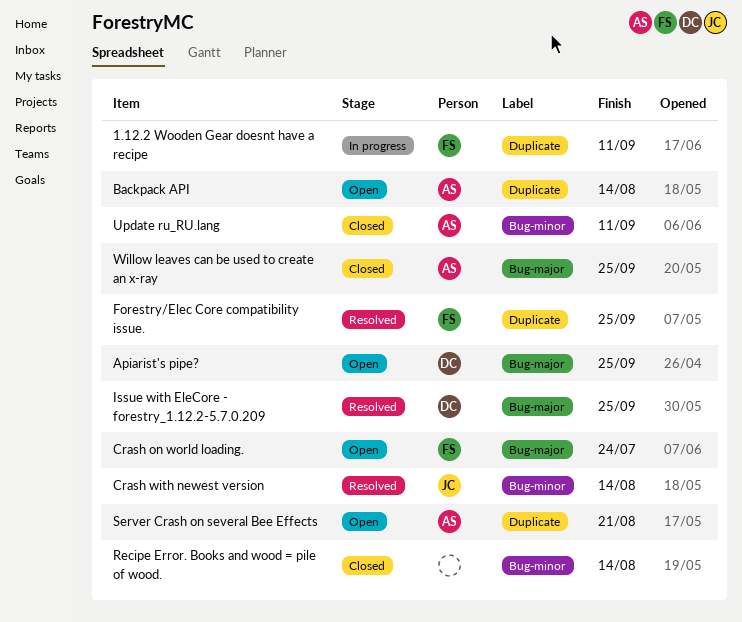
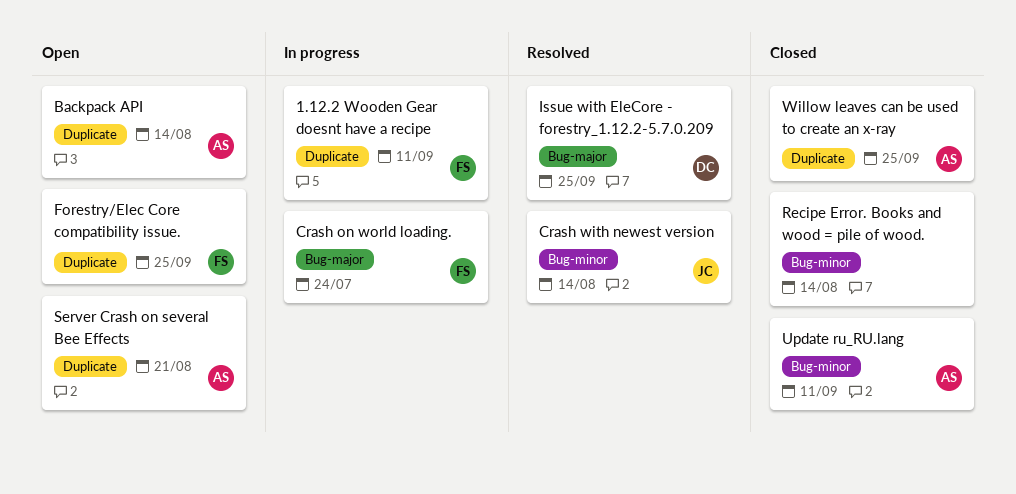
Apiarist's pipe?: present -> none
Crash on world loading., status: Open -> In progress
Forestry/Elec Core compatibility issue., status: Resolved -> Open
Willow leaves can be used to create an x-ray, label: Bug-major -> Duplicate

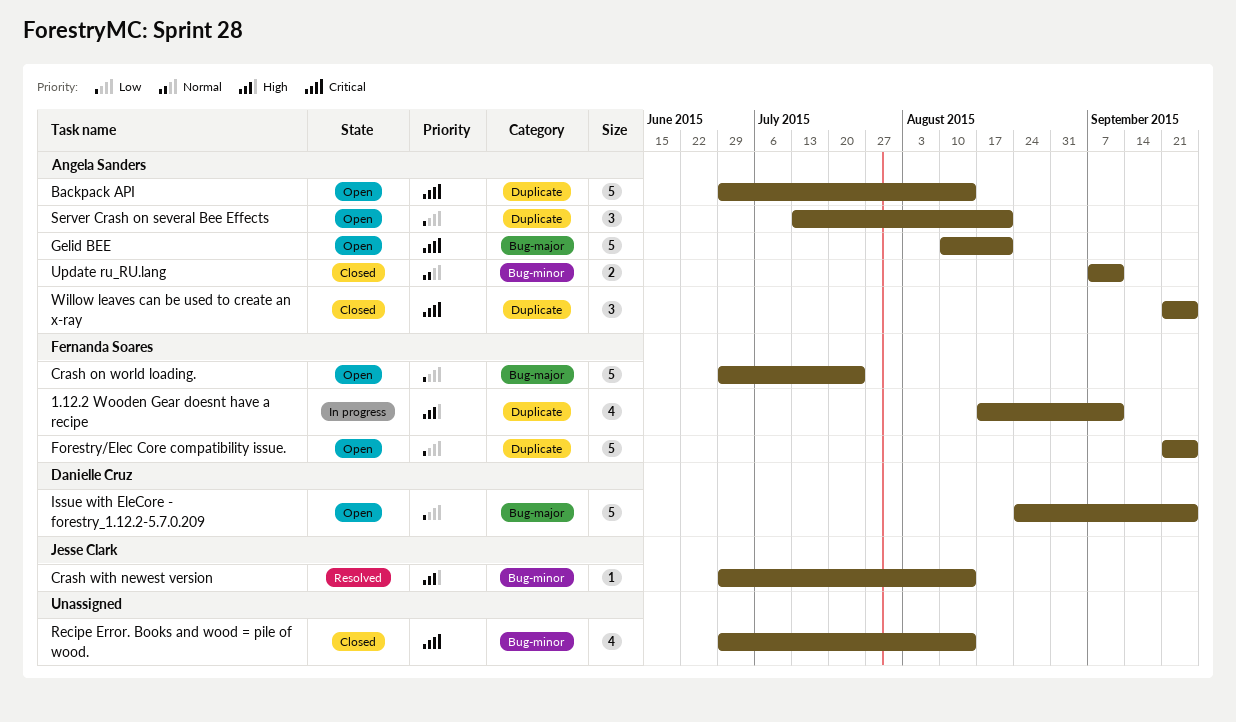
Crash on world loading., status: In progress -> Open
Gelid BEE: none -> present
Issue with EleCore - forestry_1.12.2-5.7.0.209, status: Resolved -> Open

